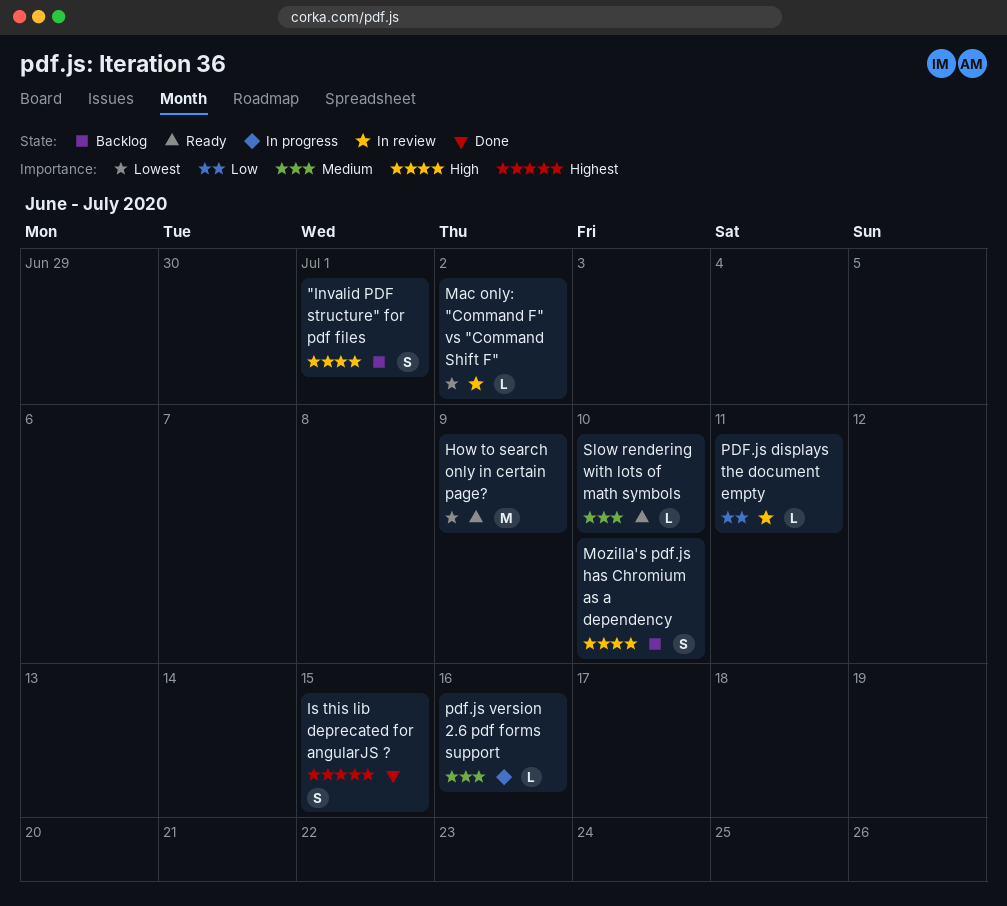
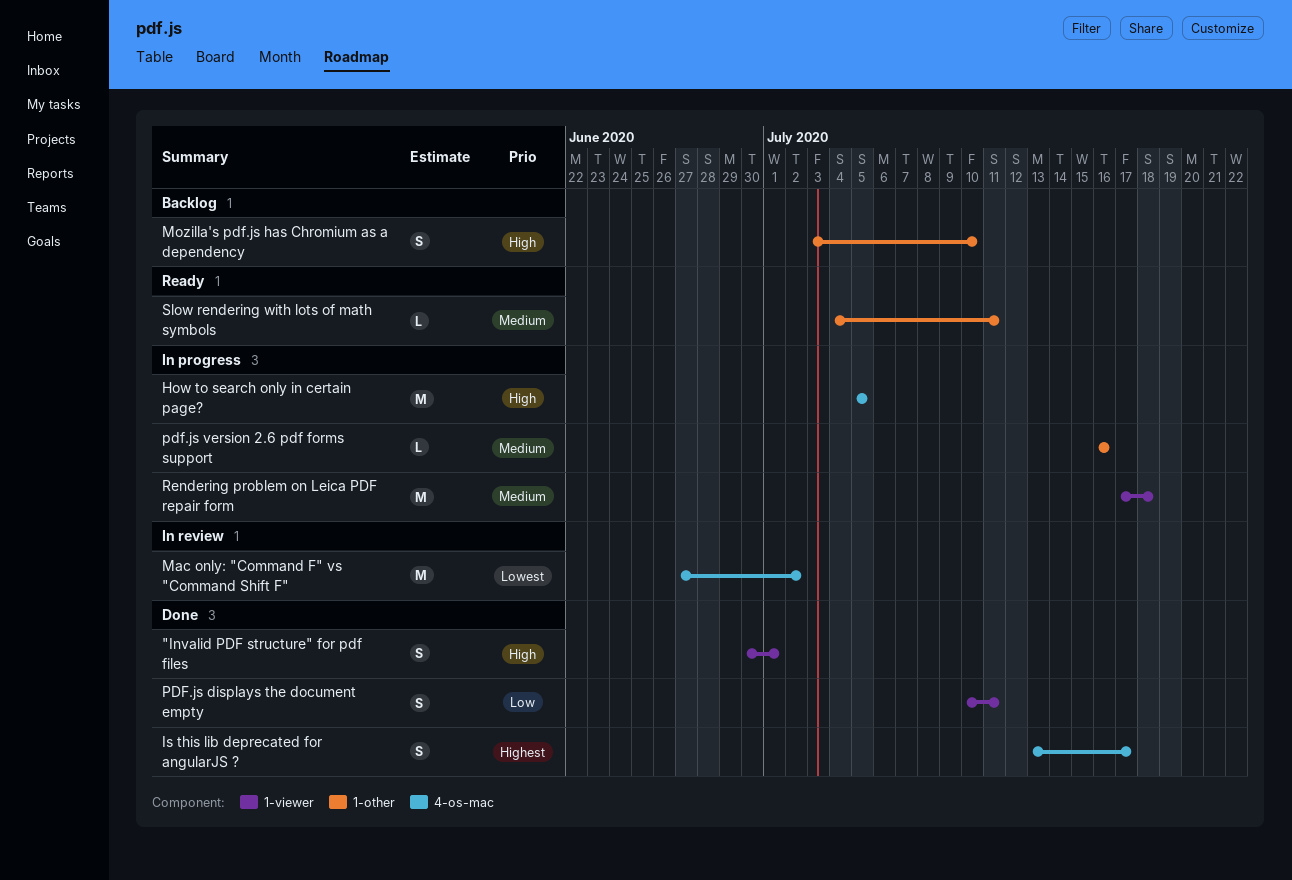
"Invalid PDF structure" for pdf files, status: Backlog -> Done
How to search only in certain page?, status: Ready -> In progress
How to search only in certain page?, priority: Lowest -> High
How to search only in certain page?, due: Jul 9 -> Jul 5
Is this lib deprecated for angularJS ?, due: Jul 15 -> Jul 17
Mac only: "Command F" vs "Command Shift F", estimate: L -> M
PDF.js displays the document empty, status: In review -> Done
PDF.js displays the document empty, estimate: L -> S
Rendering problem on Leica PDF repair form: none -> present
Slow rendering with lots of math symbols, due: Jul 10 -> Jul 11

